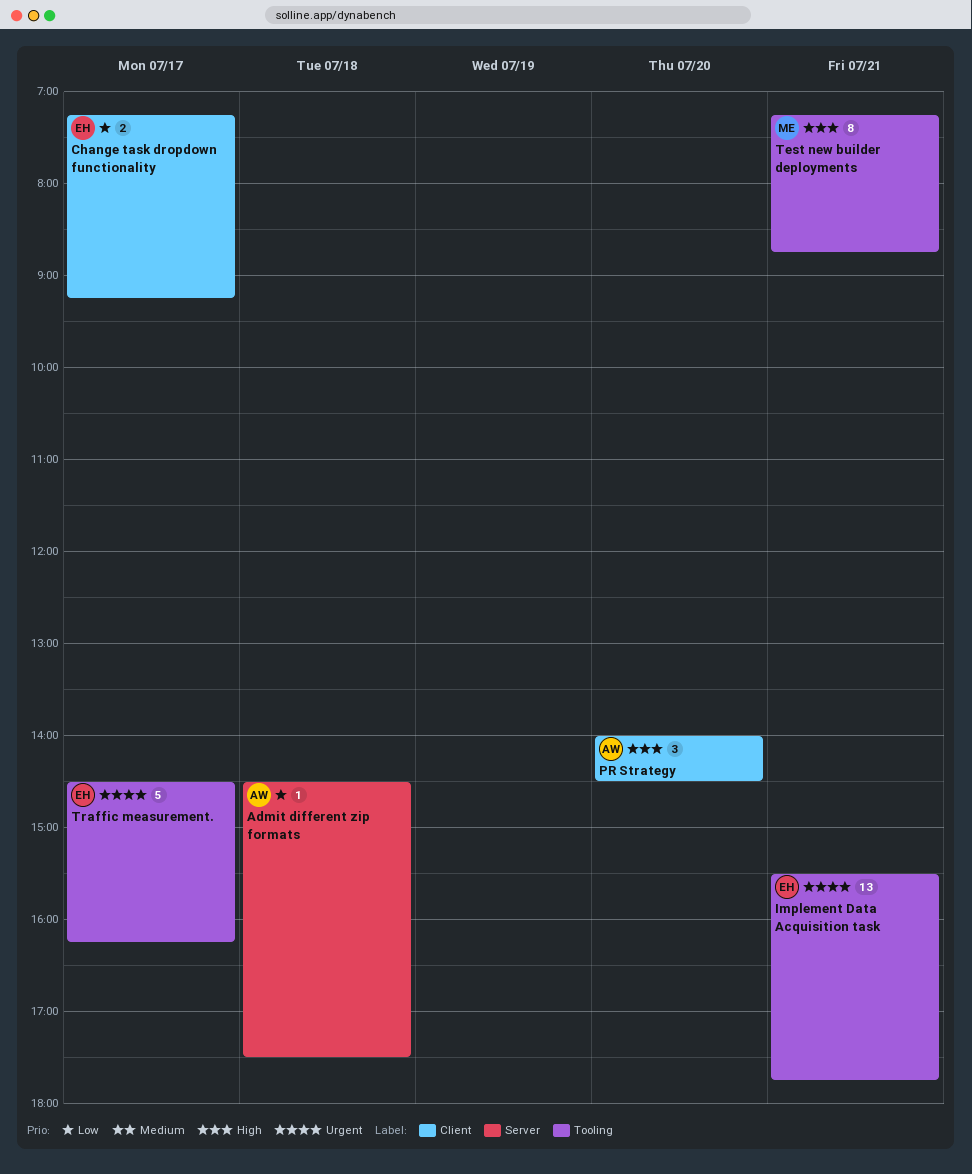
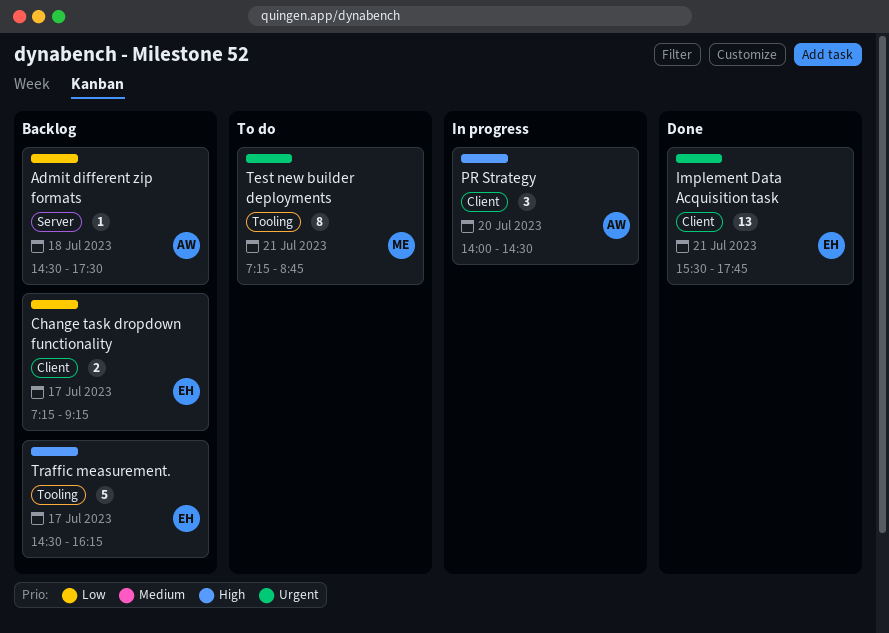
Implement Data Acquisition task, label: Tooling -> Client
Test new builder deployments, priority: High -> Urgent
Traffic measurement., priority: Urgent -> High

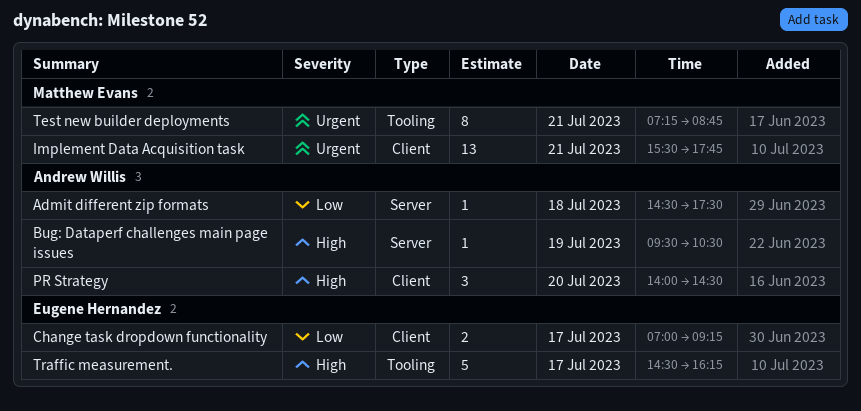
Bug: Dataperf challenges main page issues: none -> present
Change task dropdown functionality, begins: 07:15 -> 07:00
Implement Data Acquisition task, owner: Eugene Hernandez -> Matthew Evans

